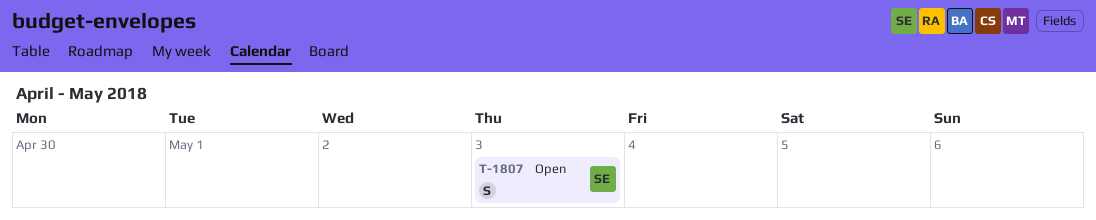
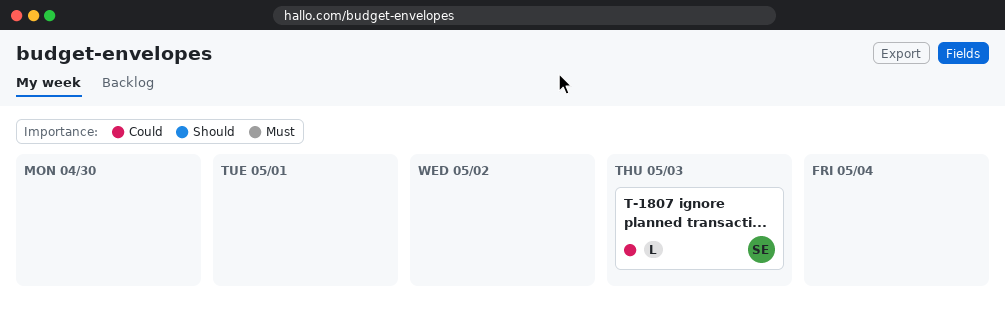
T-1807, estimate: S -> L

